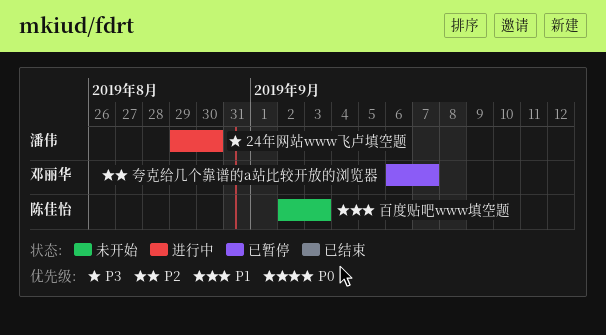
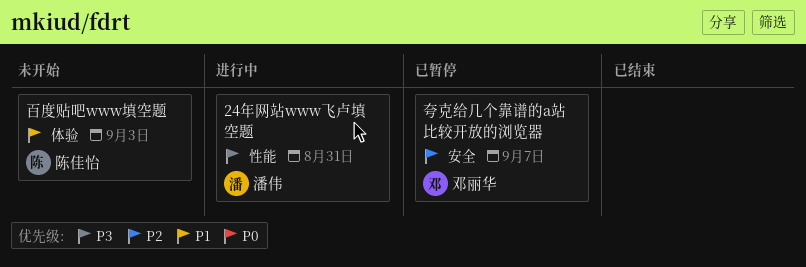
24年网站www飞卢填空题, due: Aug 30 -> Aug 31

